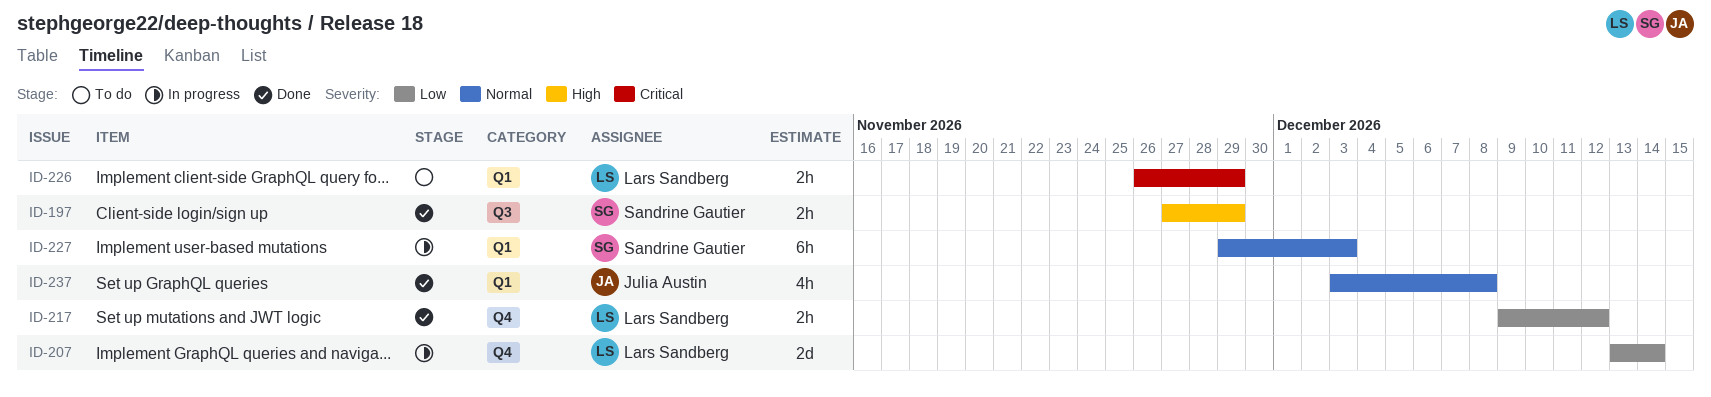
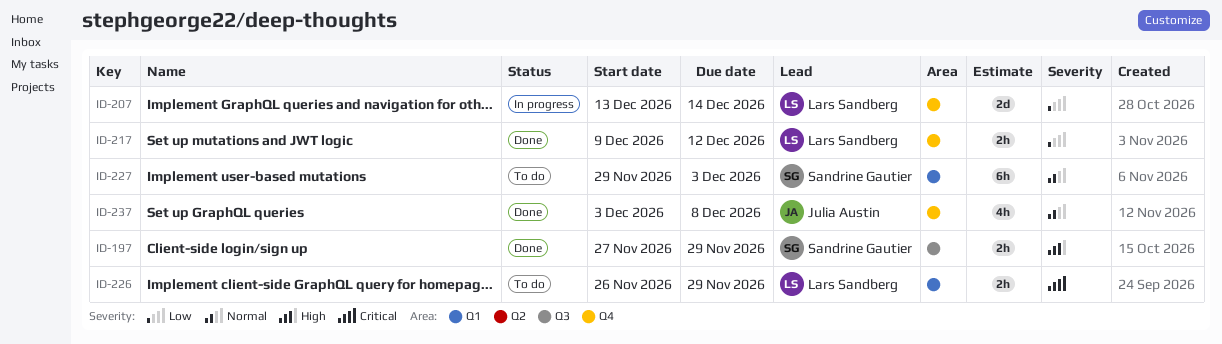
ID-227, status: In progress -> To do
ID-237, label: Q1 -> Q4

